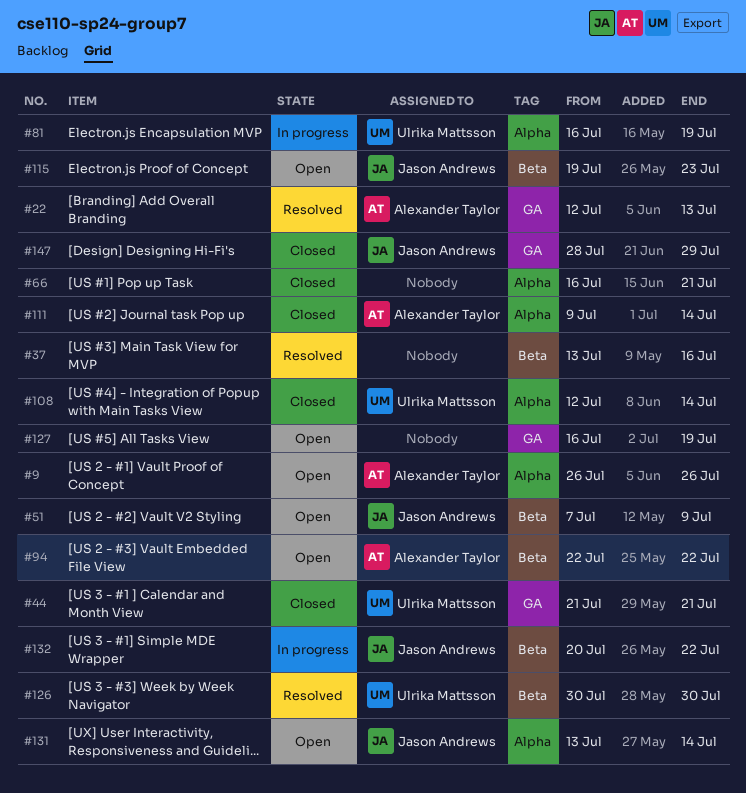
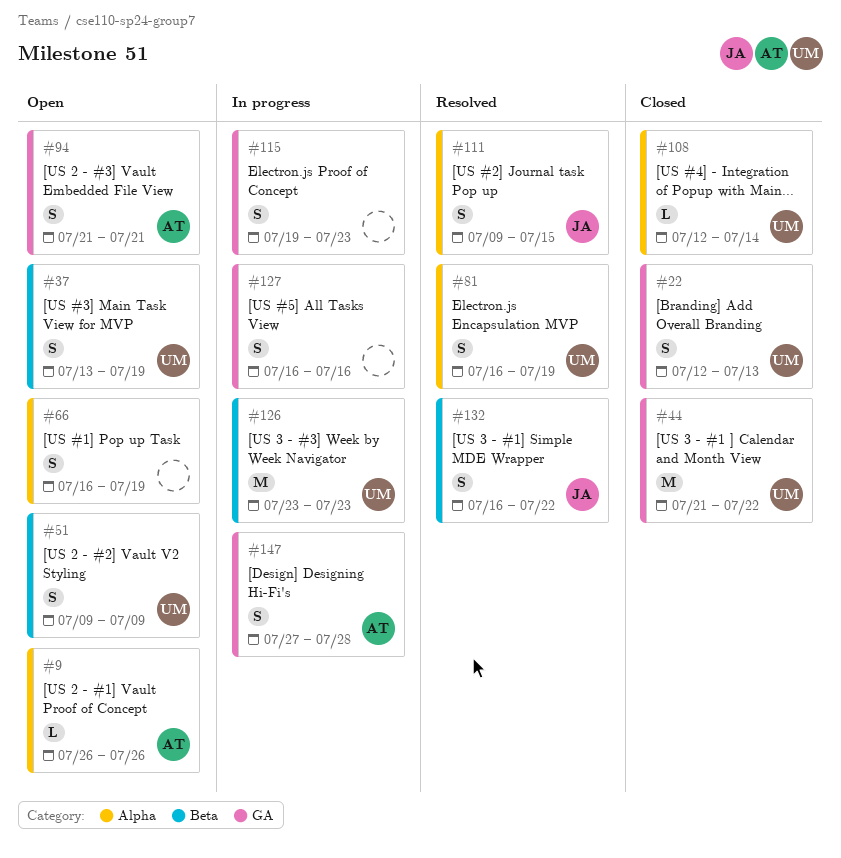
#22, status: Resolved -> Closed
#22, owner: Alexander Taylor -> Ulrika Mattsson
#37, status: Resolved -> Open
#37, owner: none -> Ulrika Mattsson
#37, due: Jul 16 -> Jul 19
#44, due: Jul 21 -> Jul 22
#51, owner: Jason Andrews -> Ulrika Mattsson
#51, start: Jul 7 -> Jul 9
#66, status: Closed -> Open
#66, due: Jul 21 -> Jul 19
#81, status: In progress -> Resolved
#94, label: Beta -> GA
#94, start: Jul 22 -> Jul 21
#94, due: Jul 22 -> Jul 21
#111, status: Closed -> Resolved
#111, owner: Alexander Taylor -> Jason Andrews
#111, due: Jul 14 -> Jul 15
#115, status: Open -> In progress
#115, owner: Jason Andrews -> none
#115, label: Beta -> GA
#126, status: Resolved -> In progress
#126, start: Jul 30 -> Jul 23
#126, due: Jul 30 -> Jul 23
#127, status: Open -> In progress
#127, due: Jul 19 -> Jul 16
#131: present -> none
#132, status: In progress -> Resolved
#132, start: Jul 20 -> Jul 16
#147, status: Closed -> In progress
#147, owner: Jason Andrews -> Alexander Taylor
#147, start: Jul 28 -> Jul 27
#147, due: Jul 29 -> Jul 28

